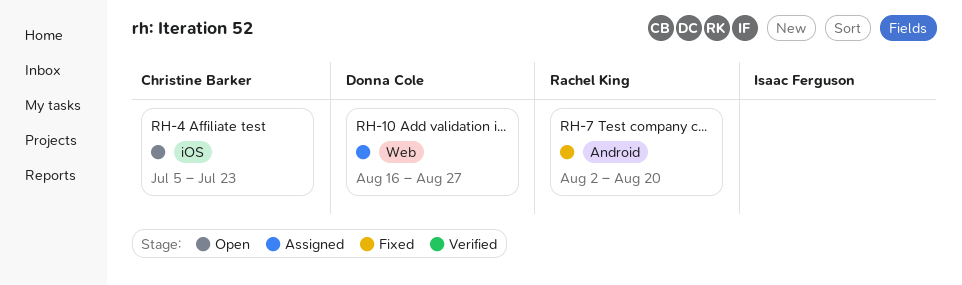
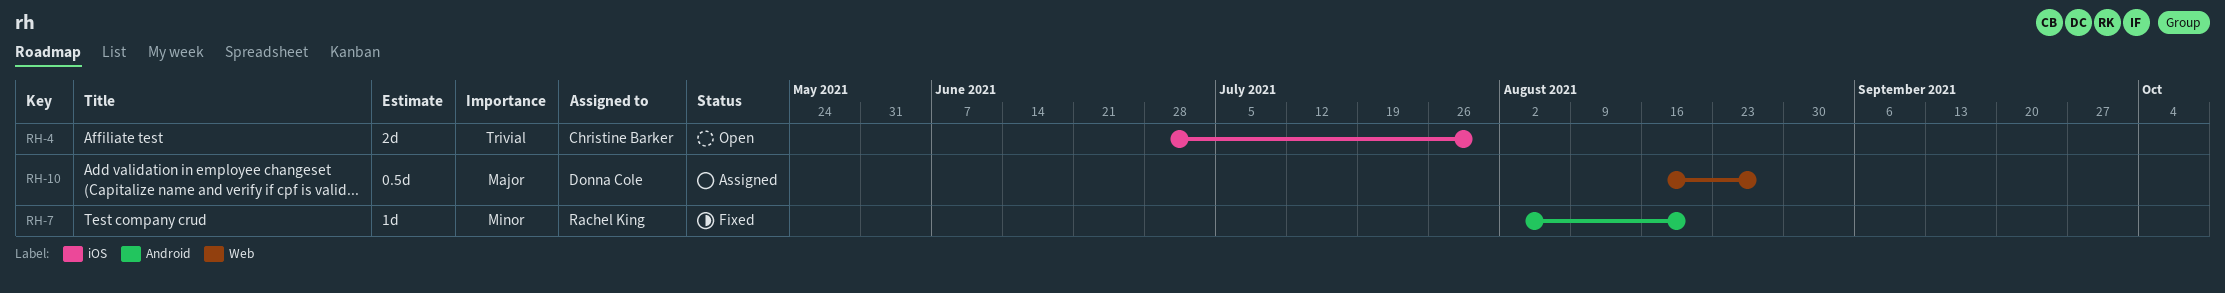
RH-4, start: Jul 5 -> Jun 28
RH-4, due: Jul 23 -> Jul 30

